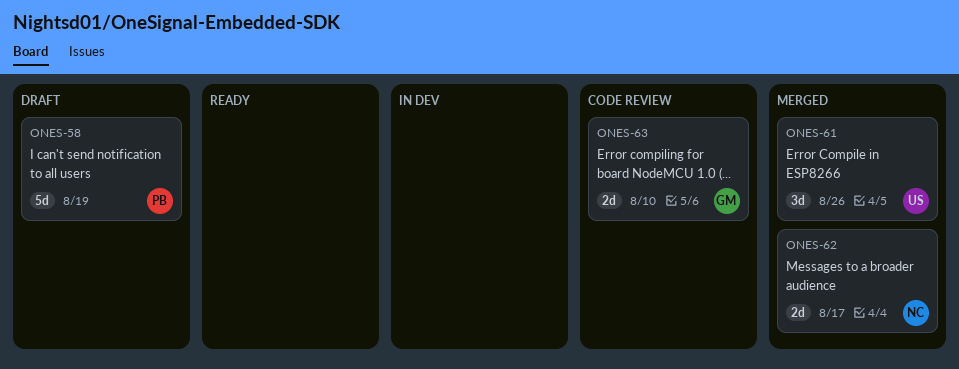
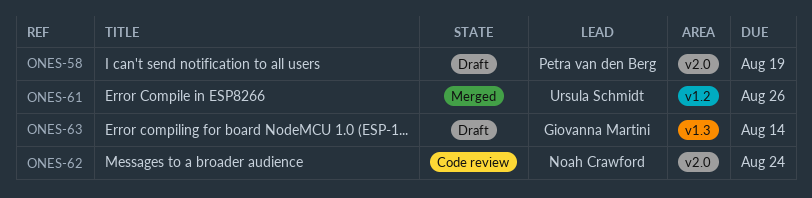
ONES-62, status: Merged -> Code review
ONES-62, due: Aug 17 -> Aug 24
ONES-63, status: Code review -> Draft
ONES-63, due: Aug 10 -> Aug 14

